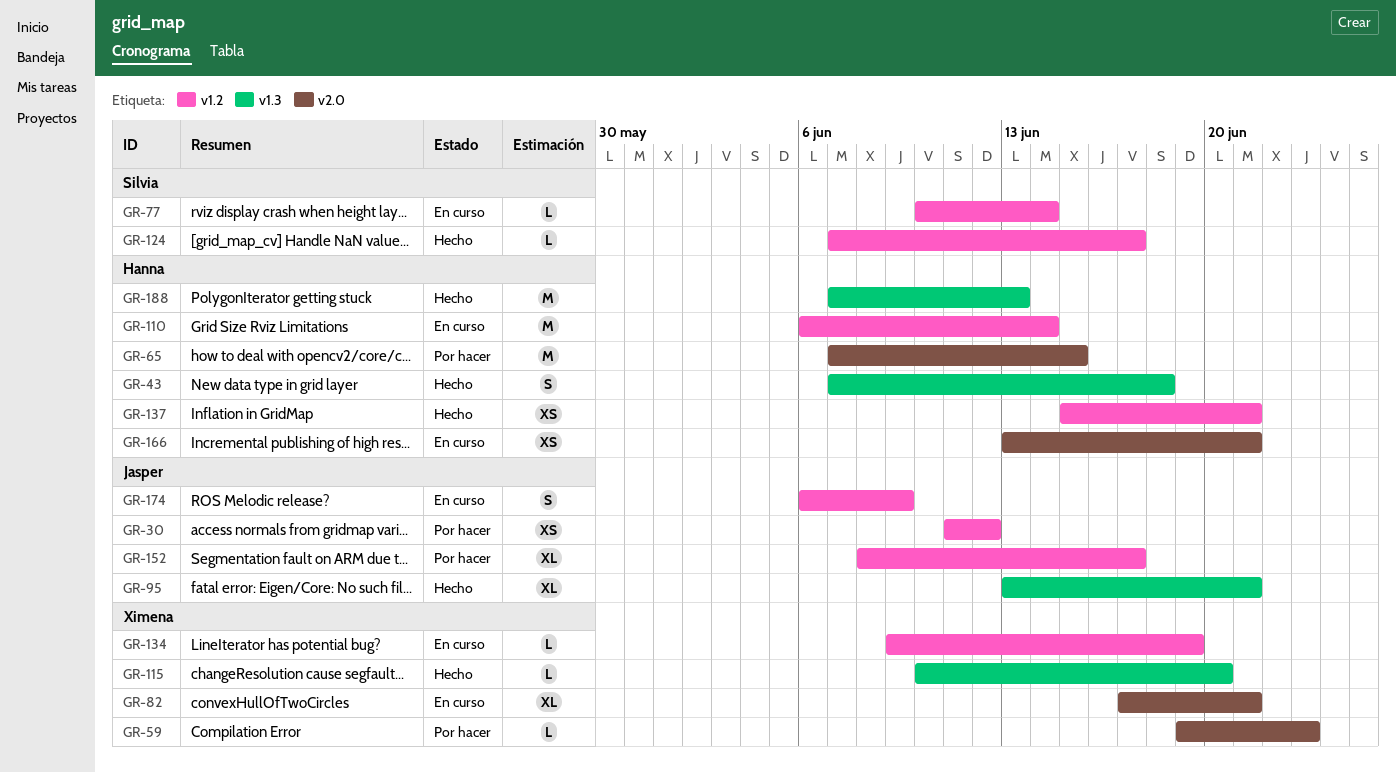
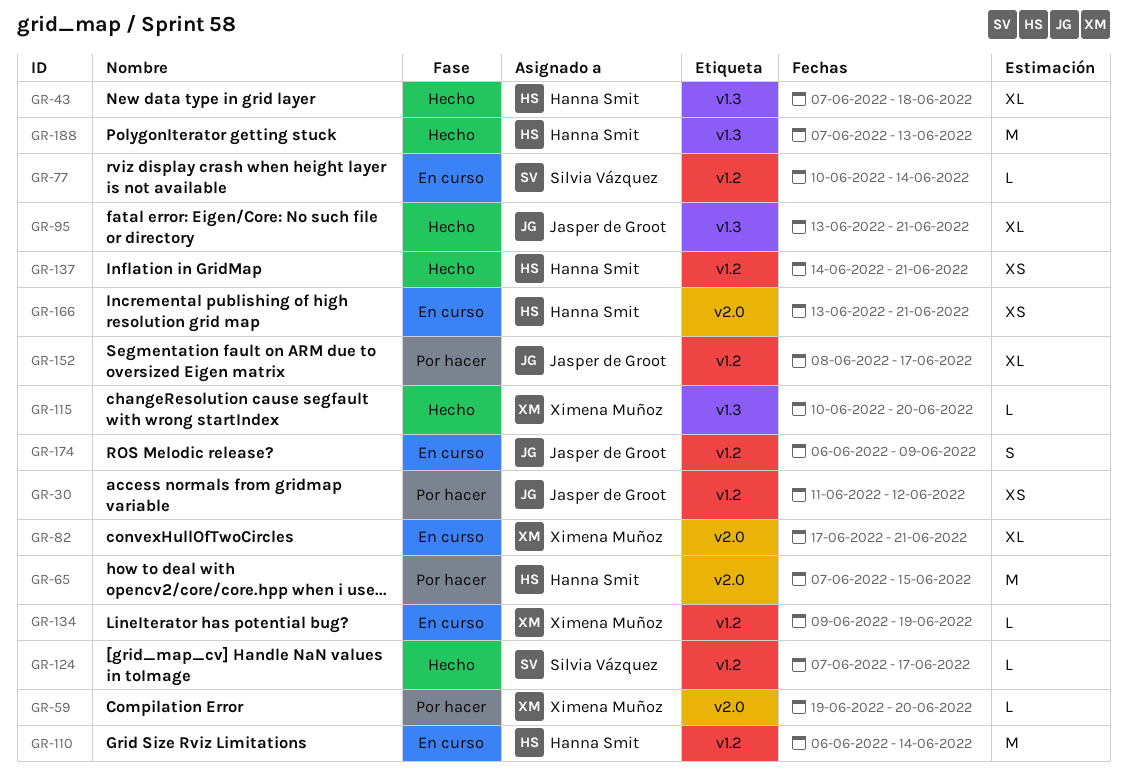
GR-43, estimate: S -> XL
GR-59, due: Jun 23 -> Jun 20
GR-137, start: Jun 15 -> Jun 14

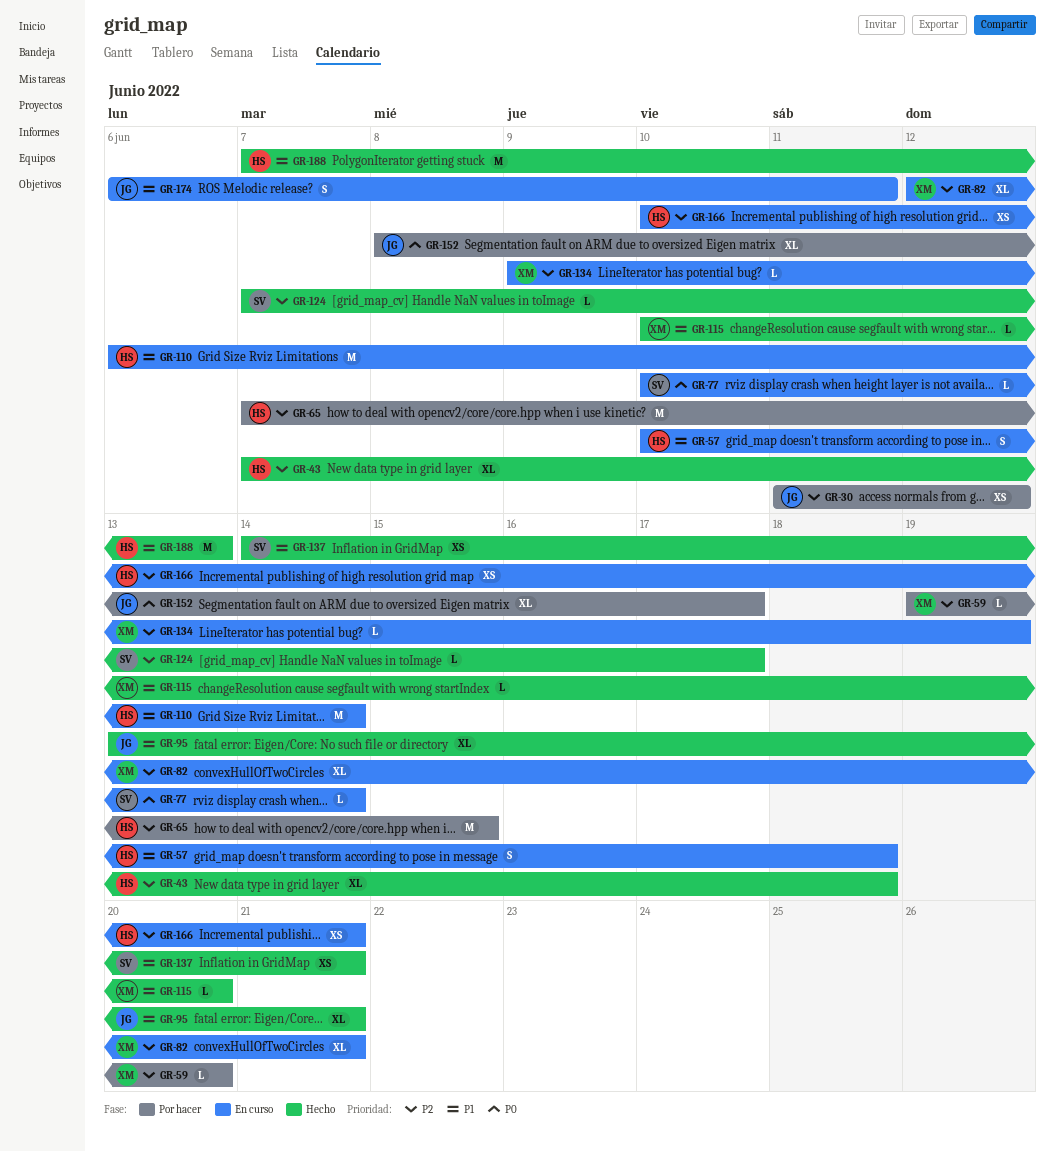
GR-57: none -> present
GR-82, start: Jun 17 -> Jun 12
GR-137, owner: Hanna Smit -> Silvia Vázquez
GR-166, start: Jun 13 -> Jun 10
GR-174, due: Jun 9 -> Jun 11

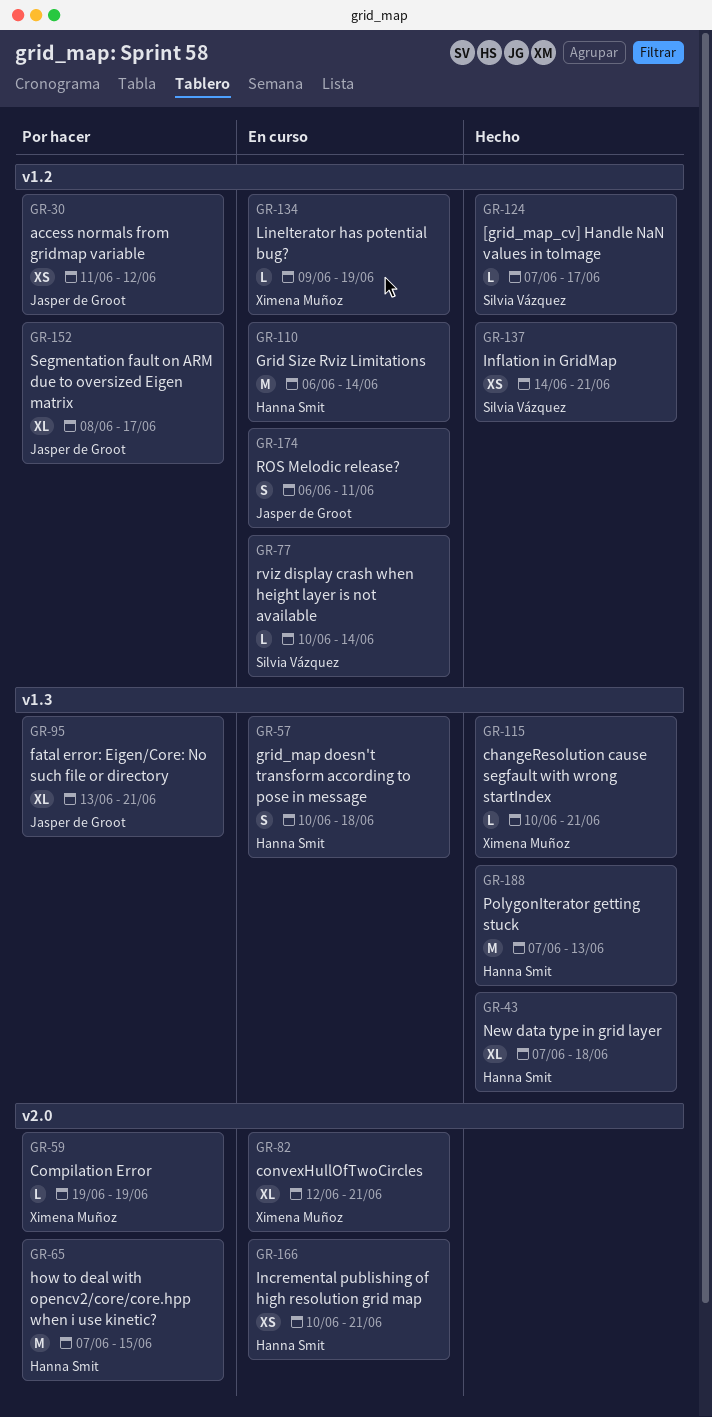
GR-59, due: Jun 20 -> Jun 19
GR-95, status: Hecho -> Por hacer
GR-115, due: Jun 20 -> Jun 21

